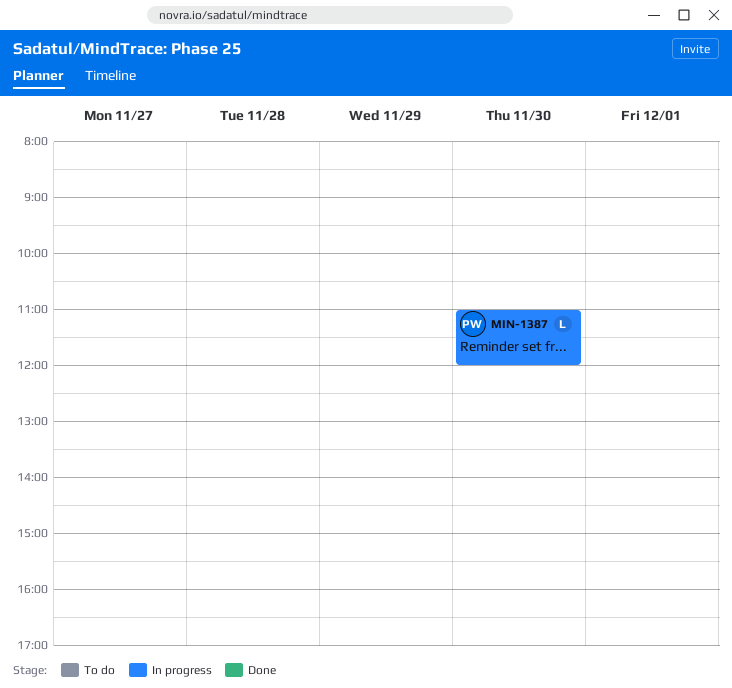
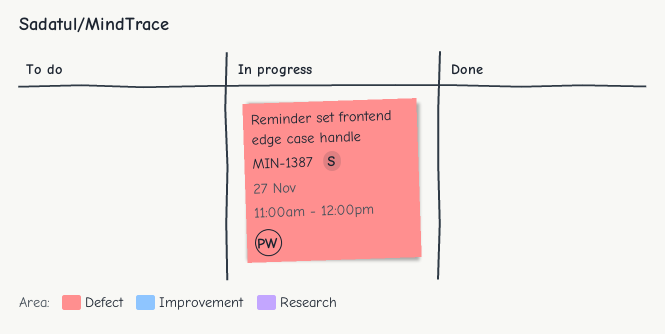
MIN-1387, estimate: L -> S
MIN-1387, day: Nov 30 -> Nov 27

